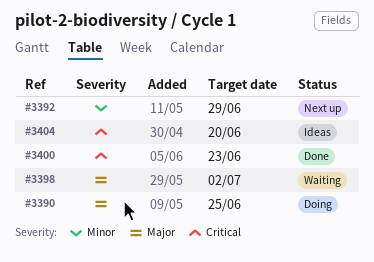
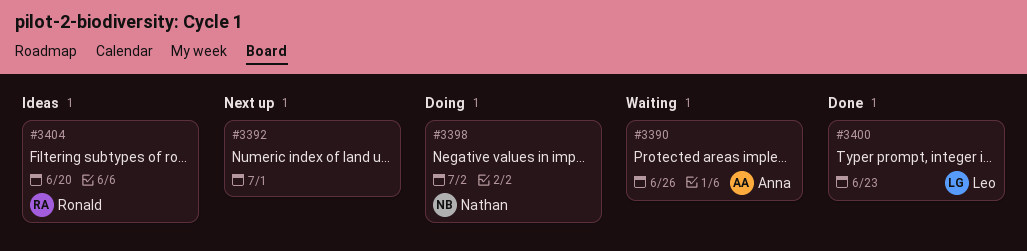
#3390, status: Doing -> Waiting
#3390, due: Jun 25 -> Jun 26
#3392, due: Jun 29 -> Jul 1
#3398, status: Waiting -> Doing

